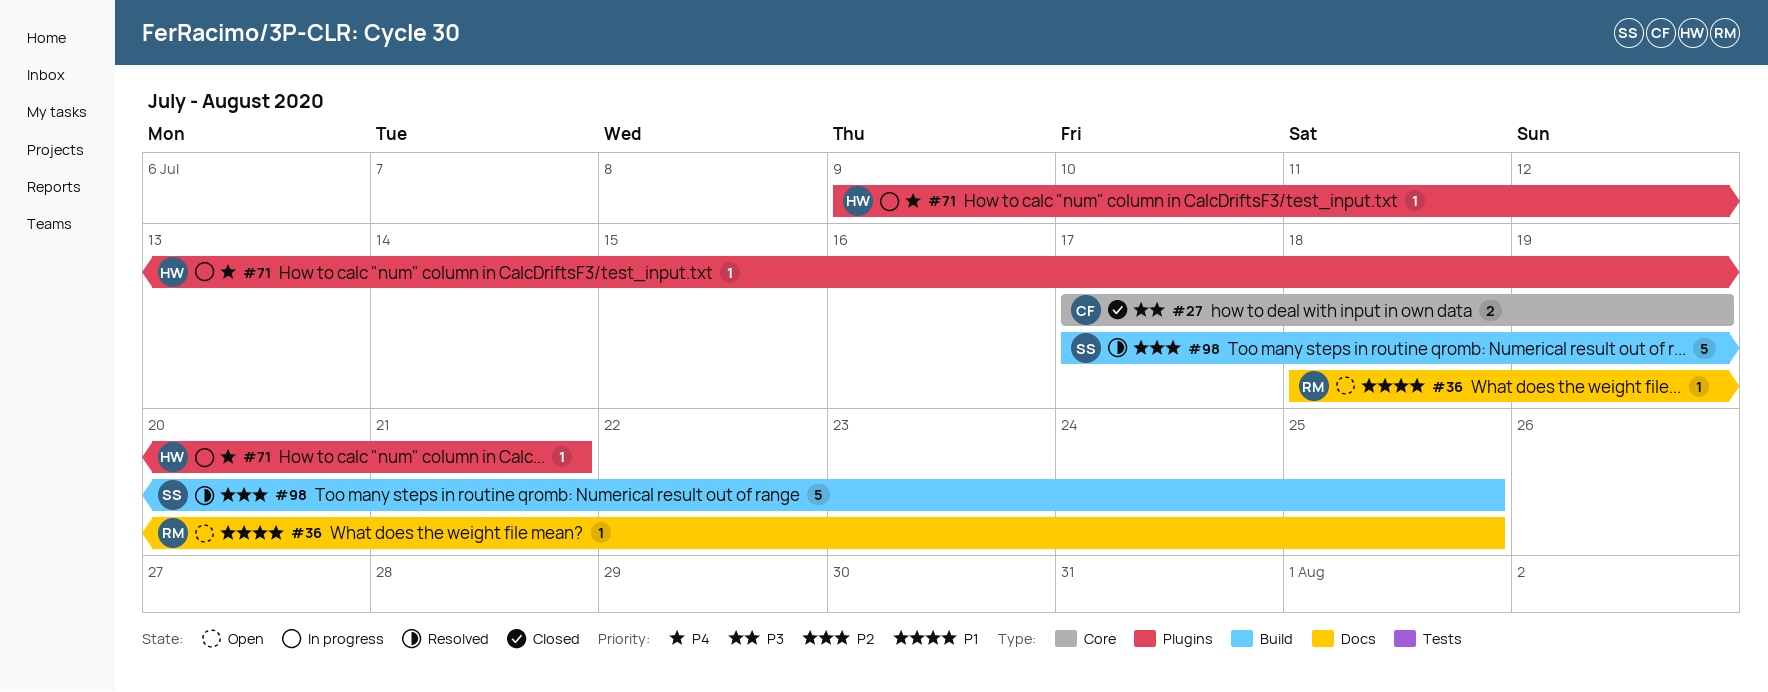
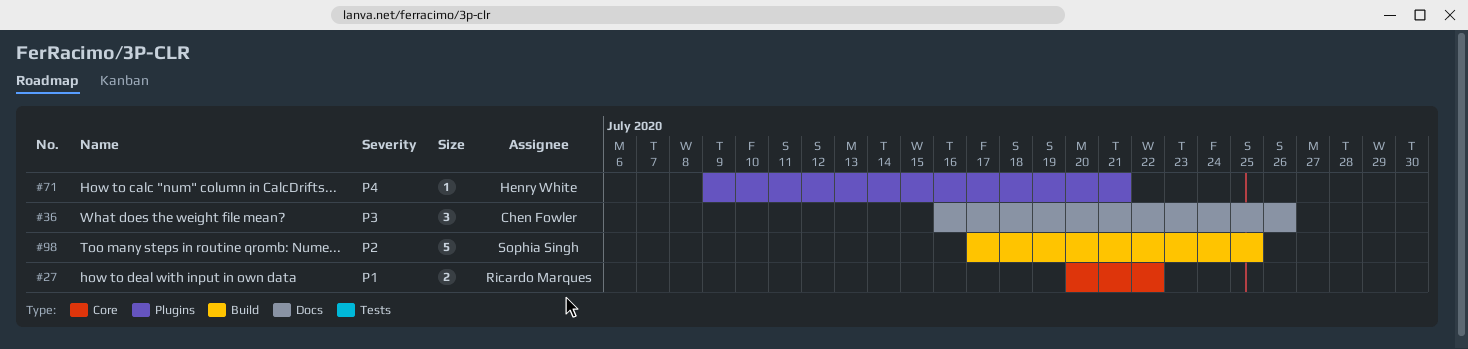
#27, owner: Chen Fowler -> Ricardo Marques
#27, priority: P3 -> P1
#27, start: Jul 17 -> Jul 20
#27, due: Jul 19 -> Jul 22
#36, owner: Ricardo Marques -> Chen Fowler
#36, priority: P1 -> P3
#36, estimate: 1 -> 3
#36, start: Jul 18 -> Jul 16
#36, due: Jul 25 -> Jul 26

